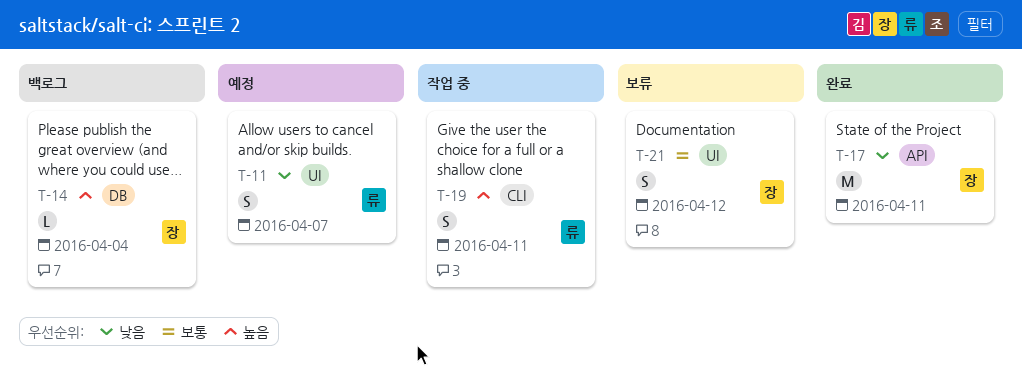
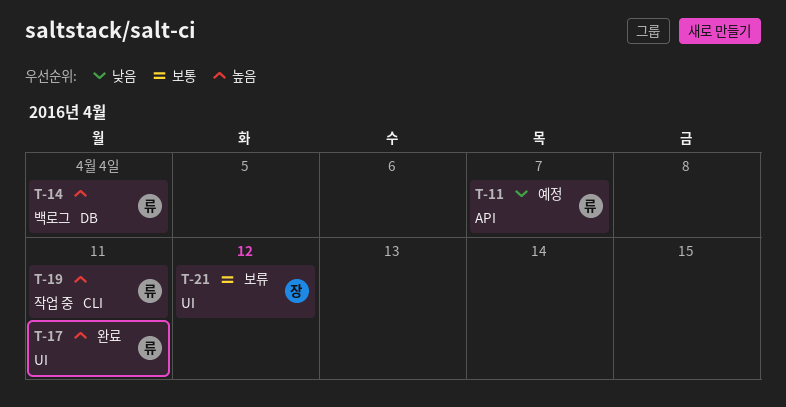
T-11, label: UI -> API
T-14, owner: 장 -> 류
T-17, owner: 장 -> 류
T-17, priority: 낮음 -> 높음
T-17, label: API -> UI

